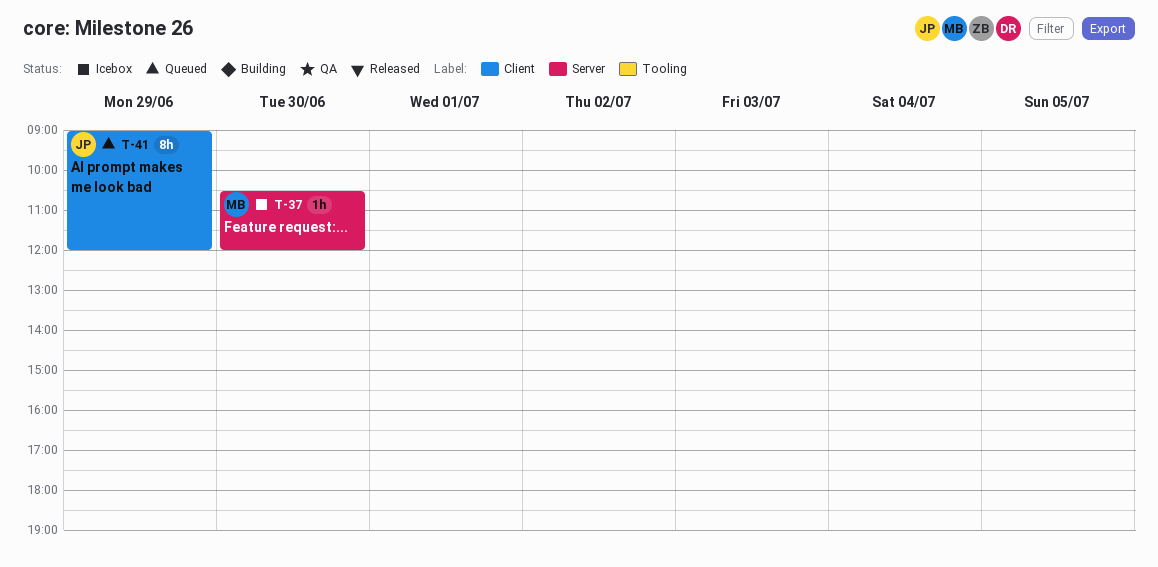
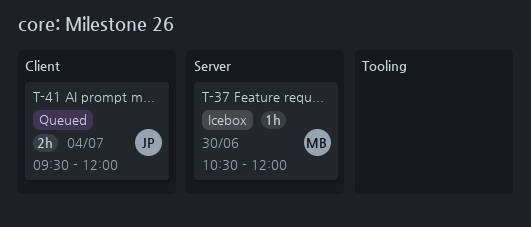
T-41, estimate: 8h -> 2h
T-41, day: Jun 29 -> Jul 4
T-41, begins: 09:00 -> 09:30

